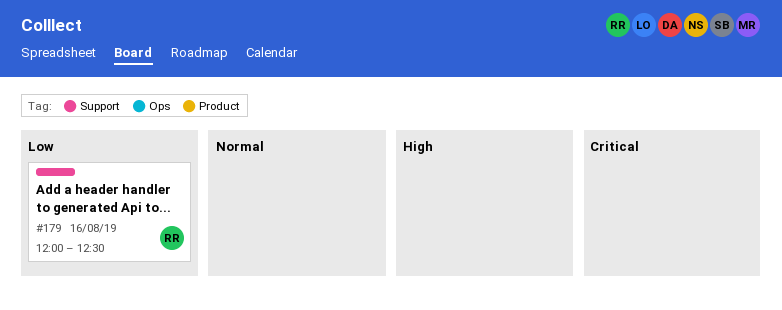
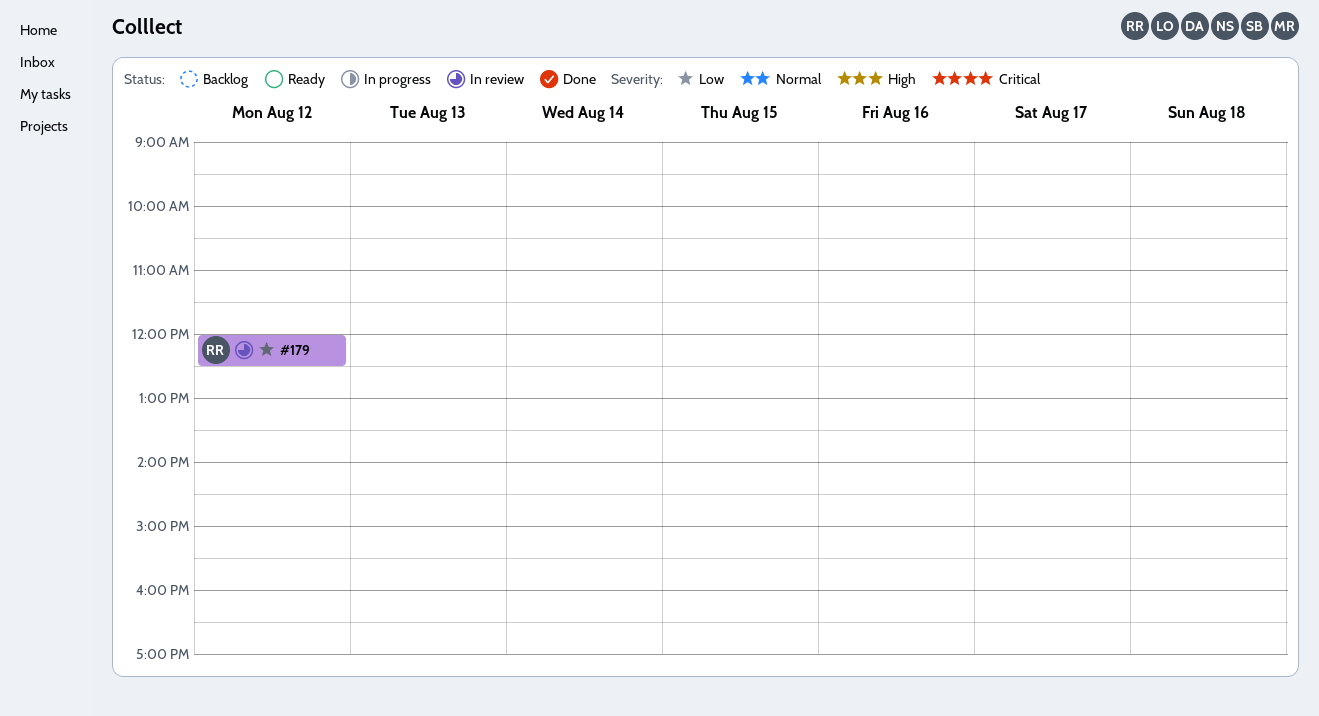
#179, day: Aug 16 -> Aug 12

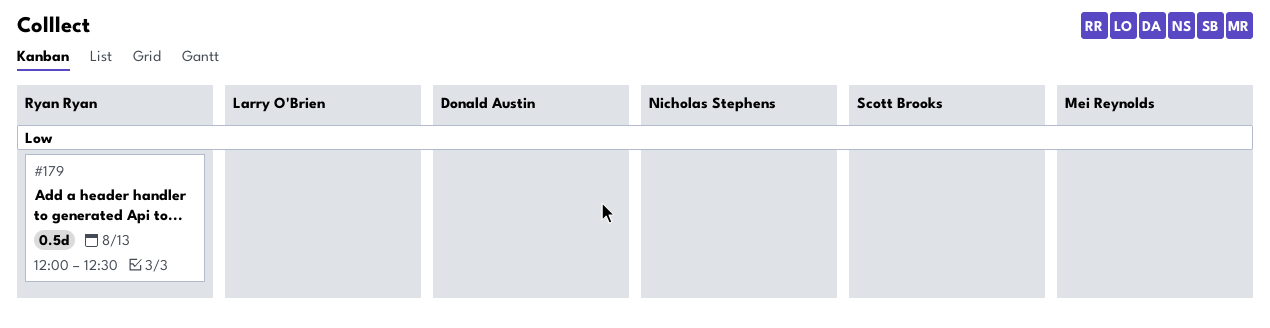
#179, day: Aug 12 -> Aug 13

